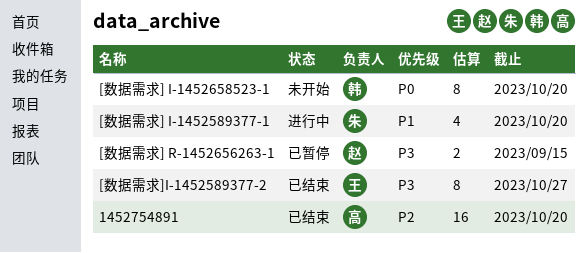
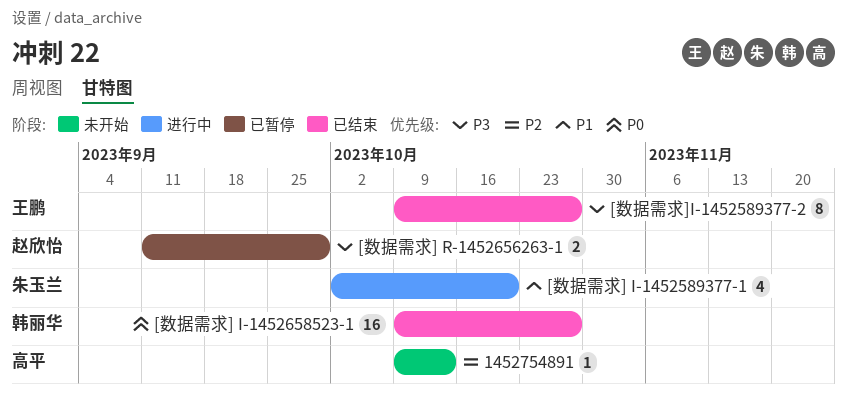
1452754891, status: 已结束 -> 未开始
1452754891, estimate: 16 -> 1
1452754891, due: Oct 20 -> Oct 13
[数据需求] I-1452658523-1, status: 未开始 -> 已结束
[数据需求] I-1452658523-1, estimate: 8 -> 16
[数据需求] I-1452658523-1, due: Oct 20 -> Oct 27
[数据需求] R-1452656263-1, due: Sep 15 -> Sep 29

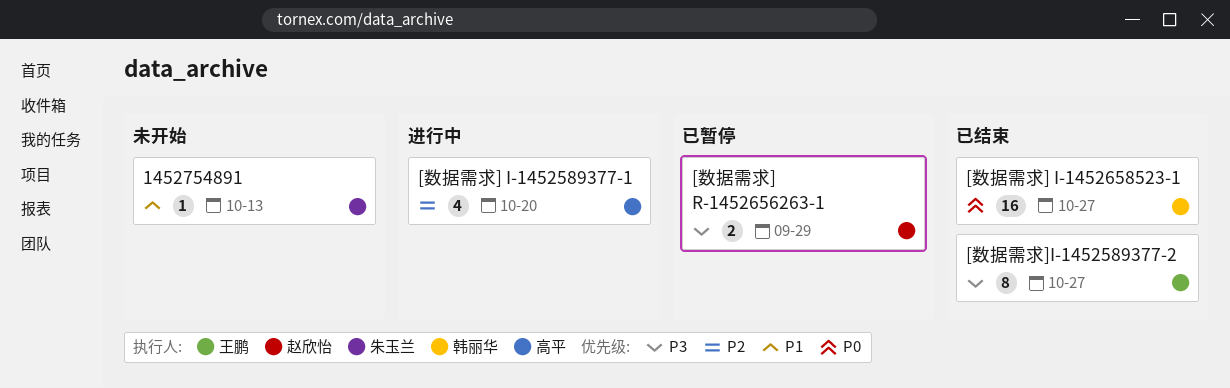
1452754891, owner: 高平 -> 朱玉兰
1452754891, priority: P2 -> P1
[数据需求] I-1452589377-1, owner: 朱玉兰 -> 高平
[数据需求] I-1452589377-1, priority: P1 -> P2

